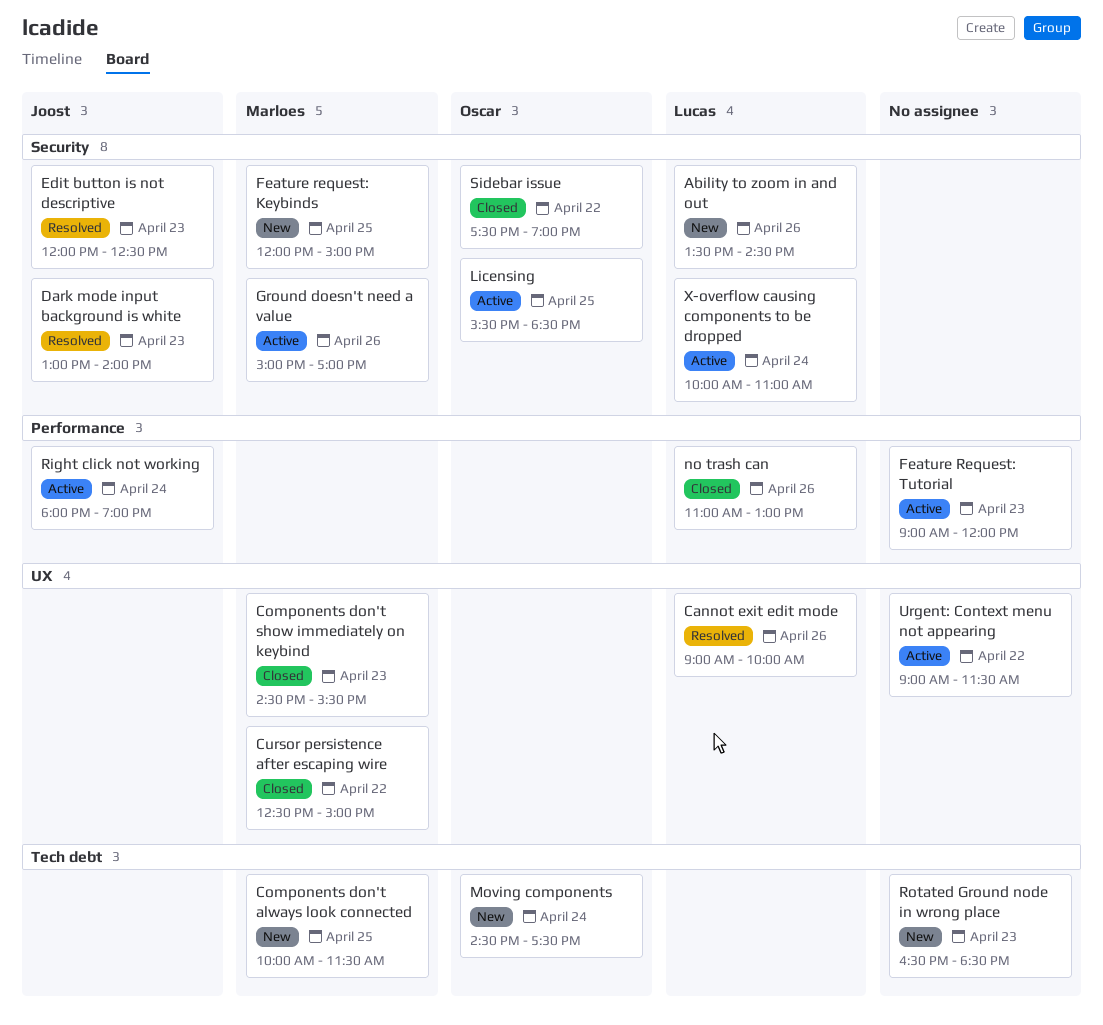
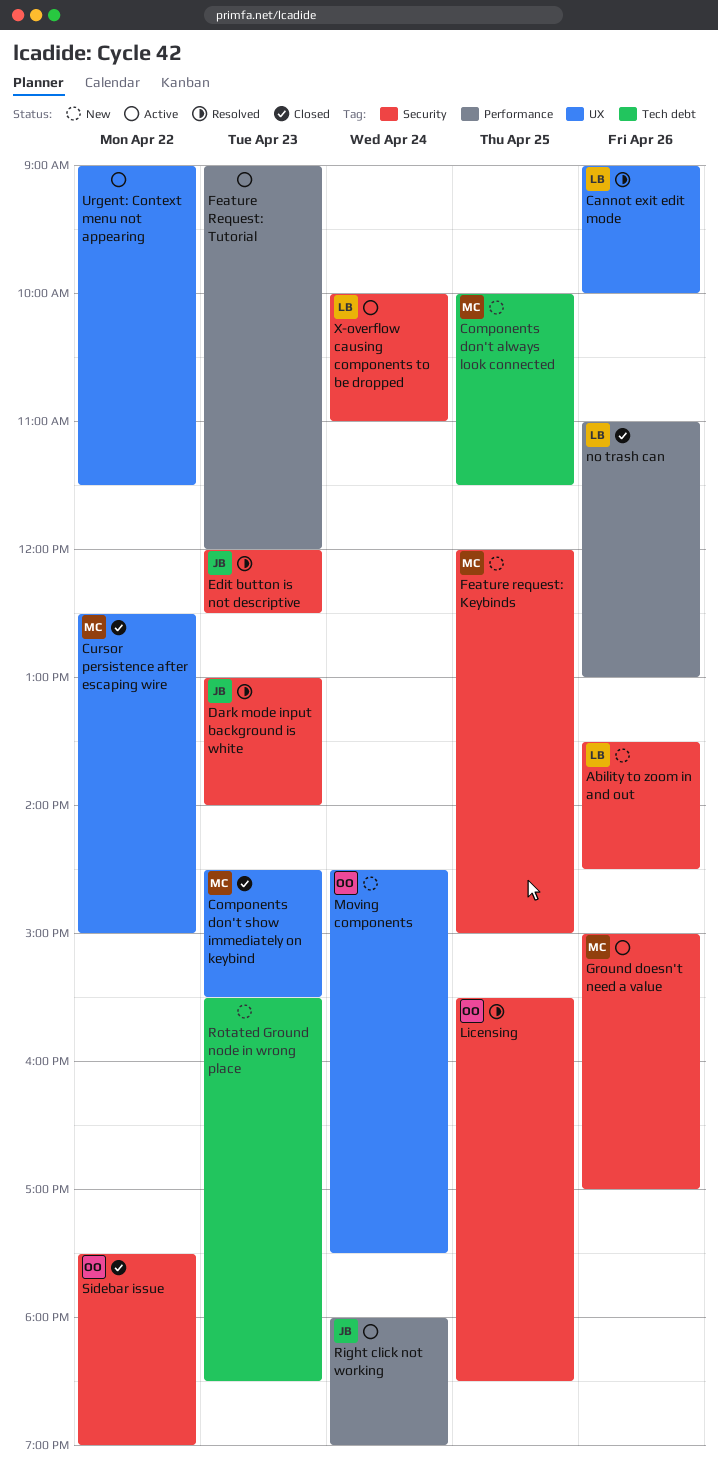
Licensing, status: Active -> Resolved
Moving components, label: Tech debt -> UX
Rotated Ground node in wrong place, begins: 16:30 -> 15:30

